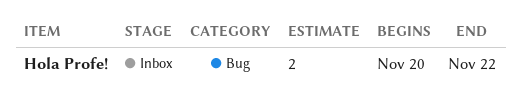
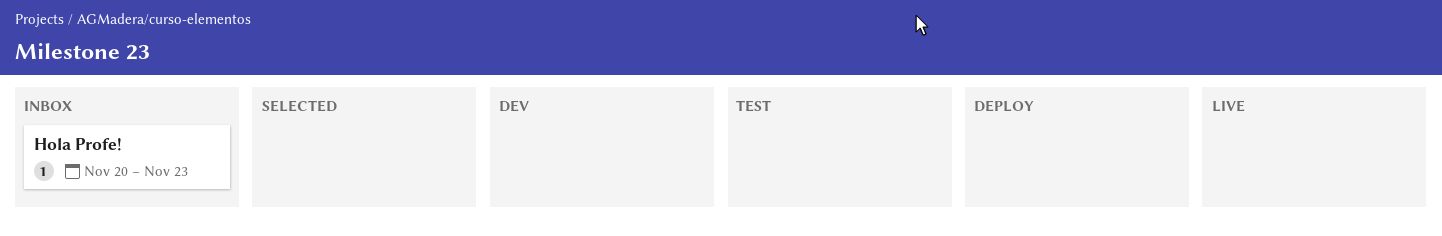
Hola Profe!, estimate: 2 -> 1
Hola Profe!, due: Nov 22 -> Nov 23

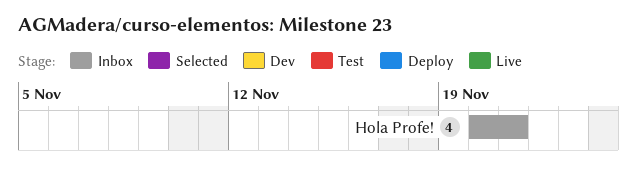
Hola Profe!, estimate: 1 -> 4
Hola Profe!, due: Nov 23 -> Nov 21

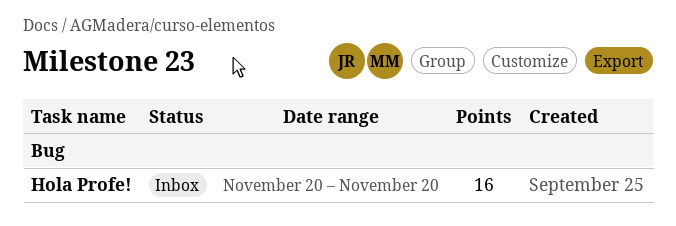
Hola Profe!, estimate: 4 -> 16
Hola Profe!, due: Nov 21 -> Nov 20

